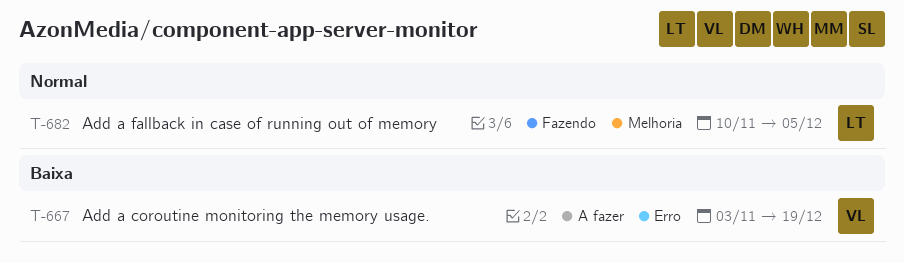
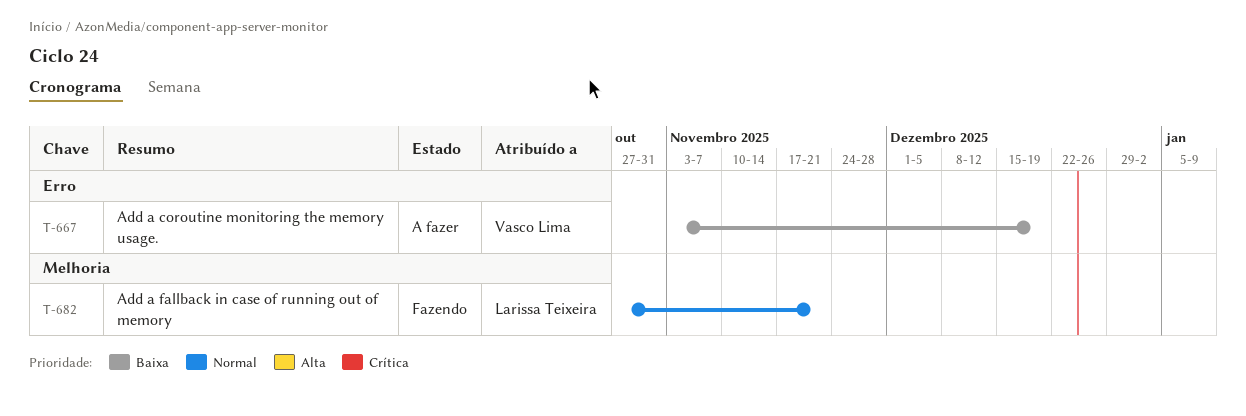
T-682, start: Nov 10 -> Oct 27
T-682, due: Dec 5 -> Nov 21

